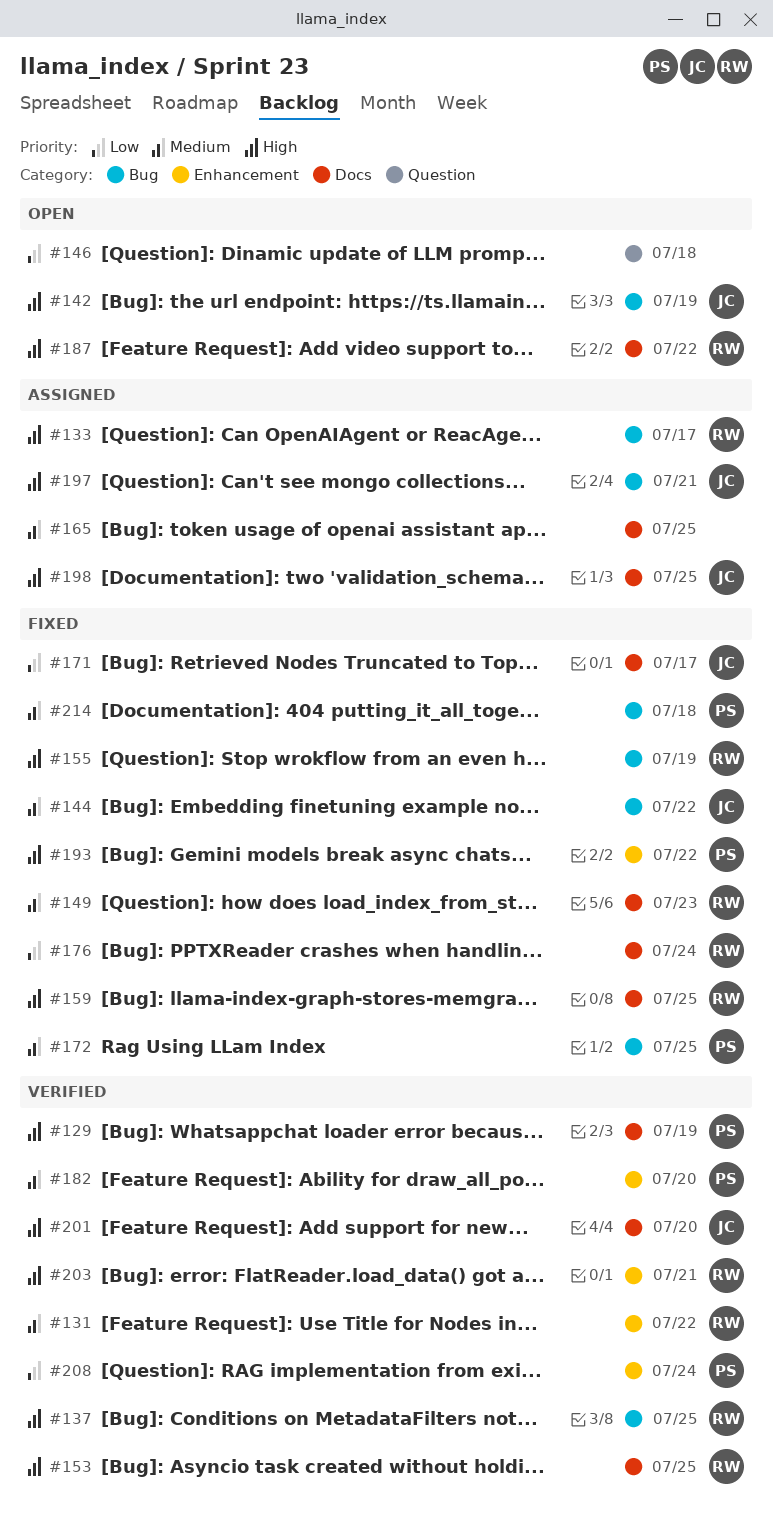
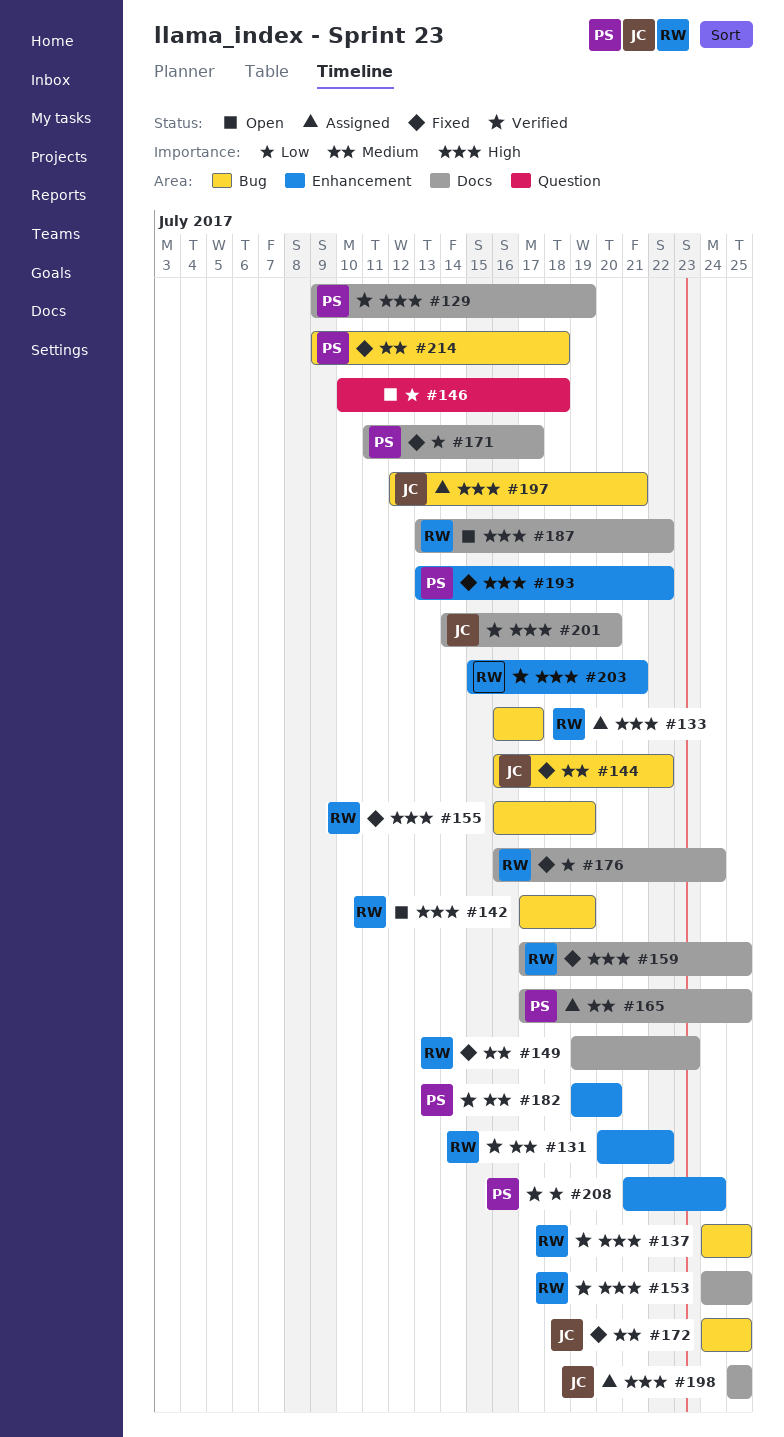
#142, owner: JC -> RW
#165, owner: none -> PS
#171, owner: JC -> PS
#172, owner: PS -> JC

